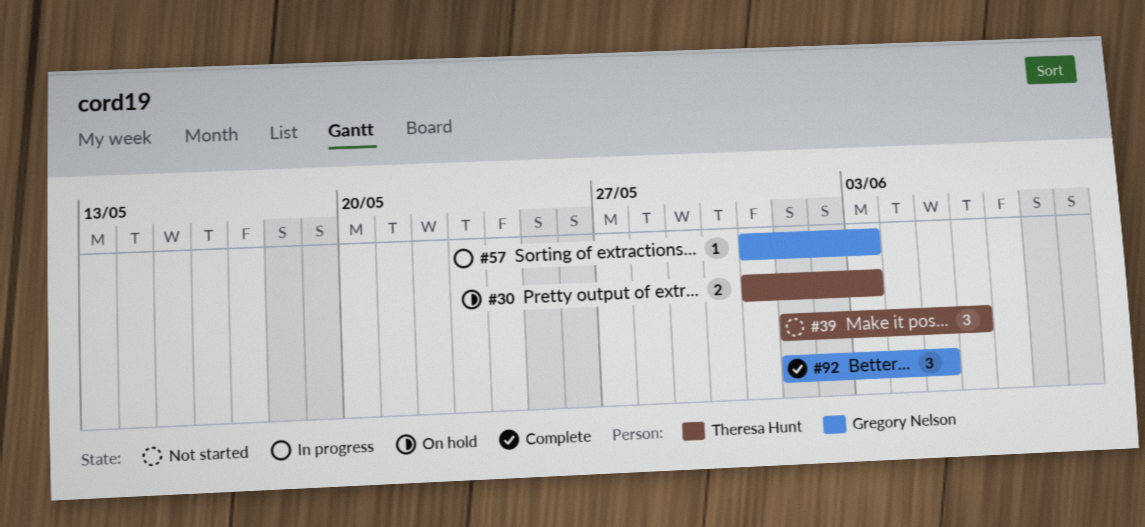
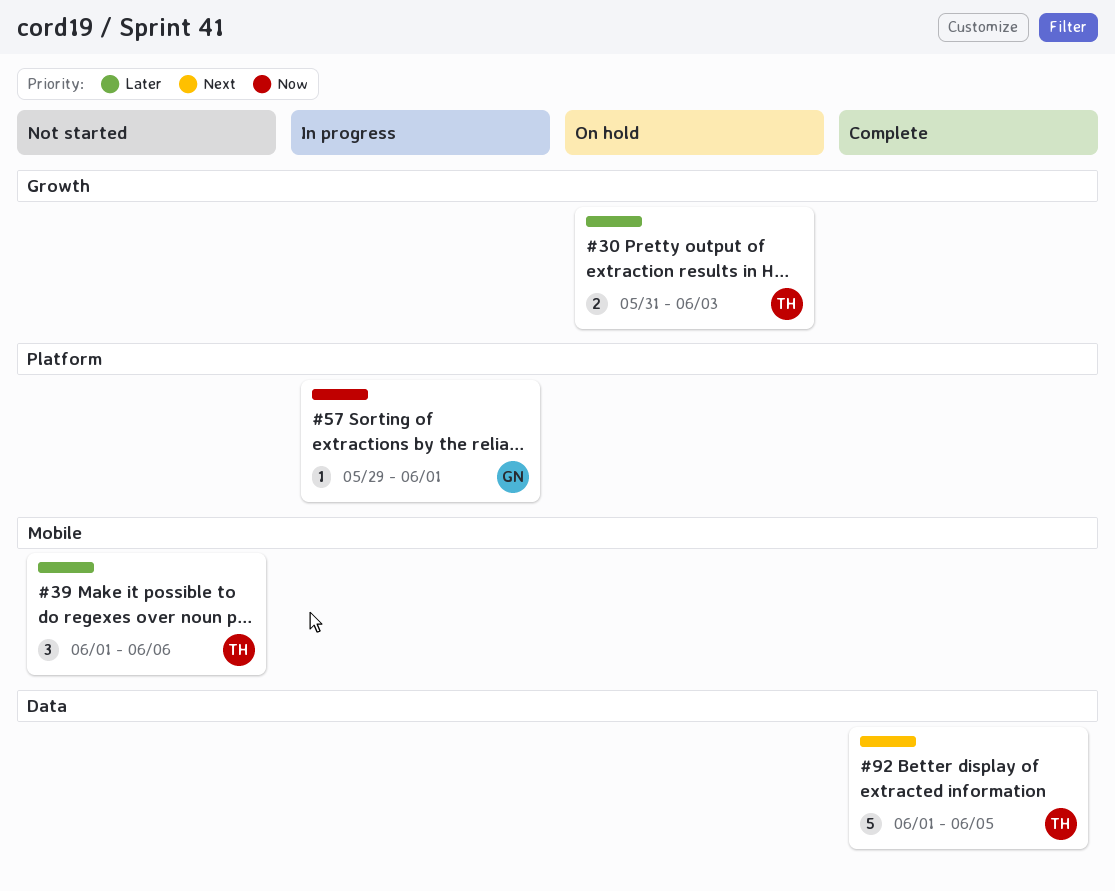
#57, start: May 31 -> May 29
#57, due: Jun 3 -> Jun 1
#92, owner: Gregory Nelson -> Theresa Hunt
#92, estimate: 3 -> 5

